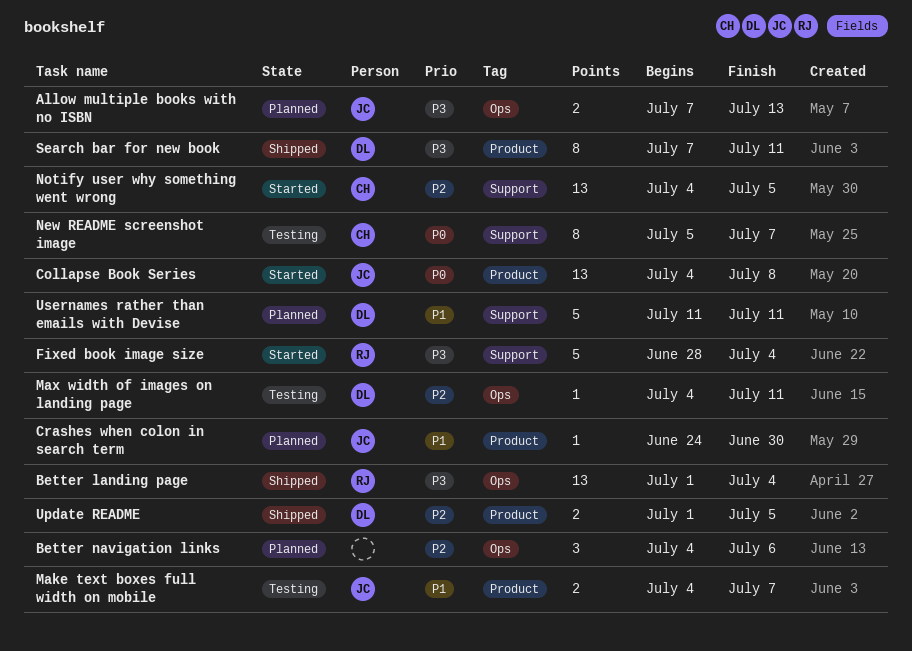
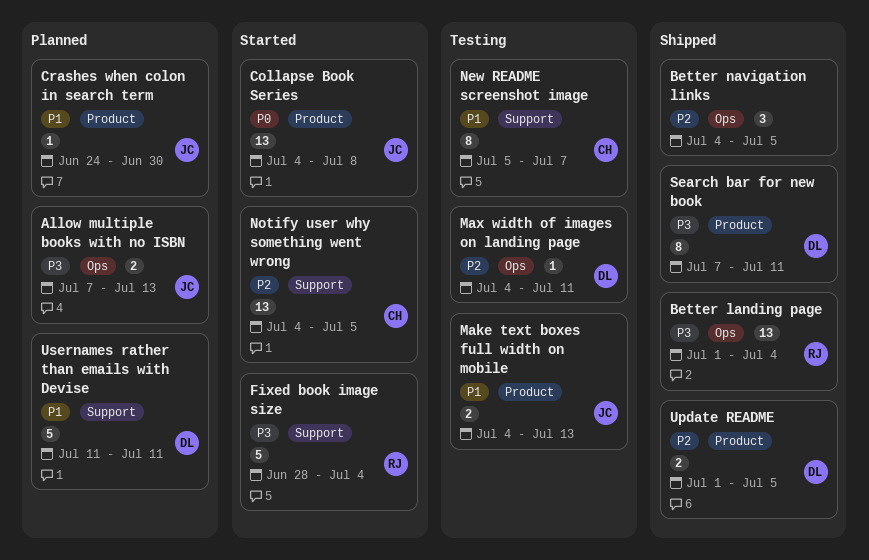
Better navigation links, status: Planned -> Shipped
Better navigation links, due: Jul 6 -> Jul 5
Make text boxes full width on mobile, due: Jul 7 -> Jul 13
New README screenshot image, priority: P0 -> P1

